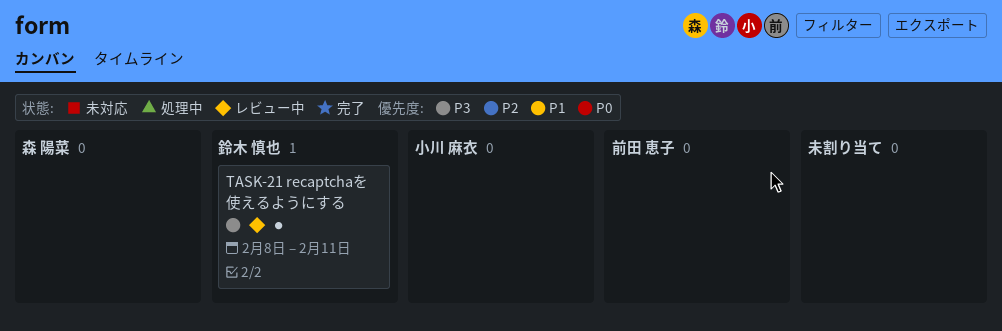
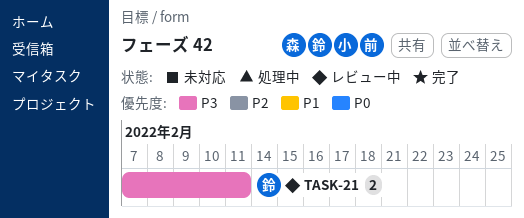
TASK-21, estimate: 1 -> 2
TASK-21, start: Feb 8 -> Feb 7

